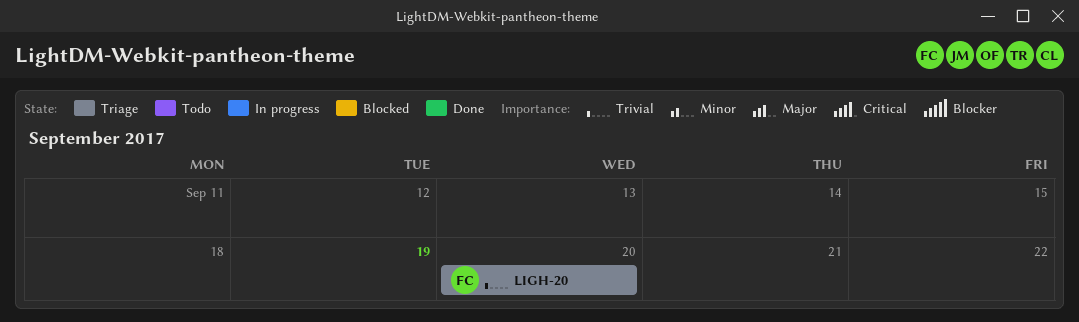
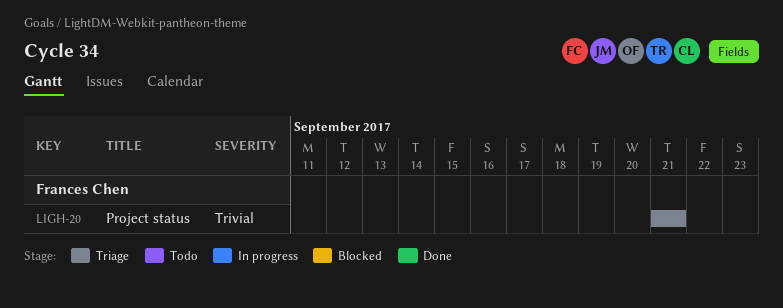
LIGH-20, start: Sep 20 -> Sep 21
LIGH-20, due: Sep 20 -> Sep 21

